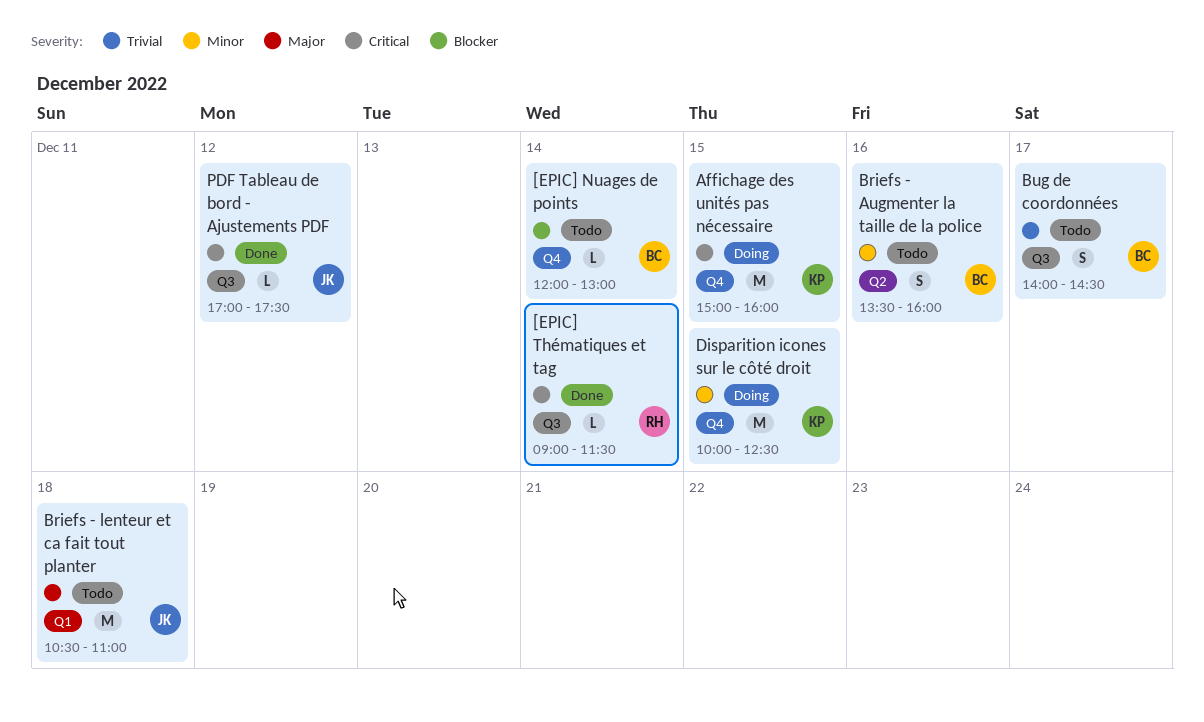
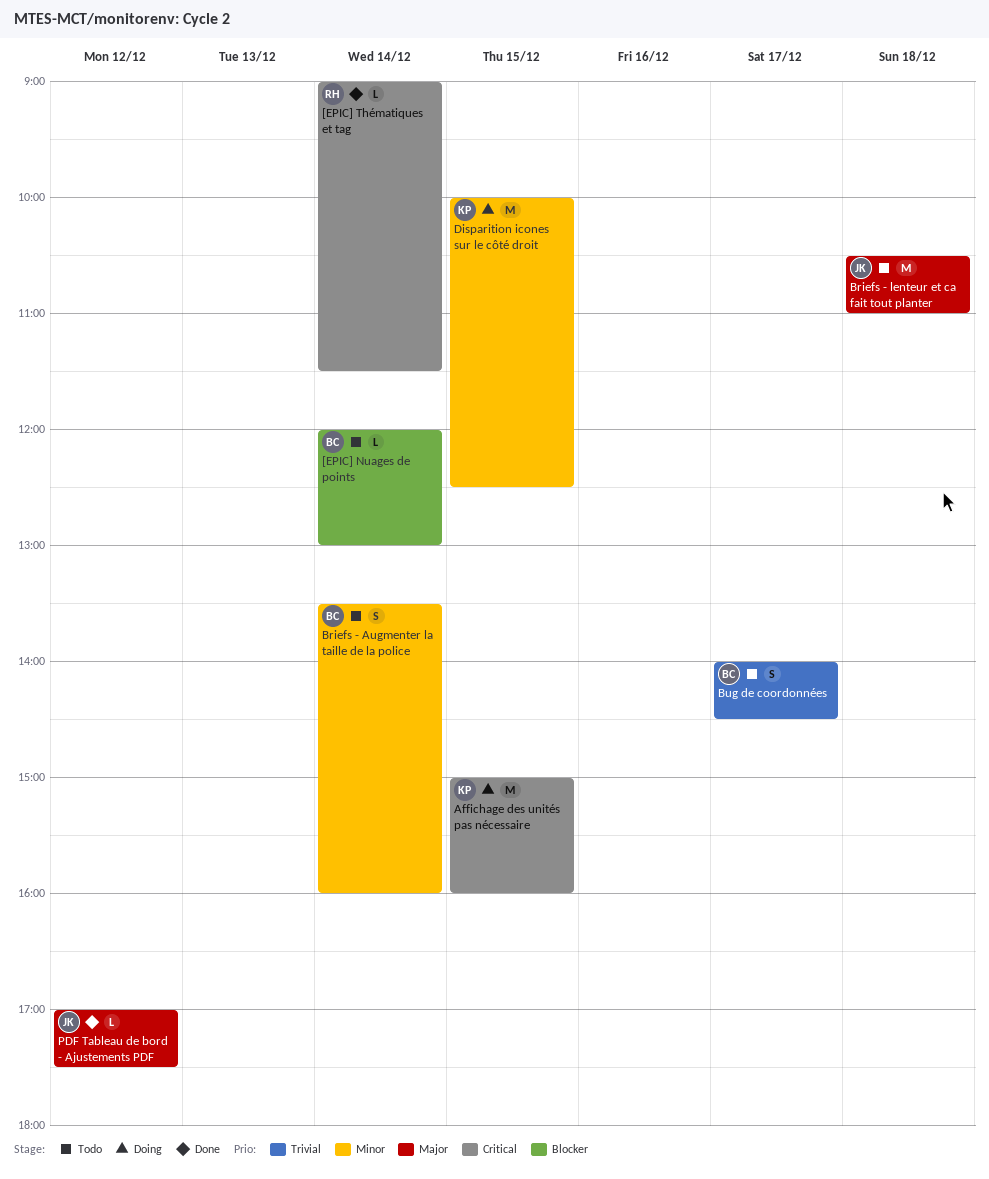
Briefs - Augmenter la taille de la police, day: Dec 16 -> Dec 14
PDF Tableau de bord - Ajustements PDF, priority: Critical -> Major

